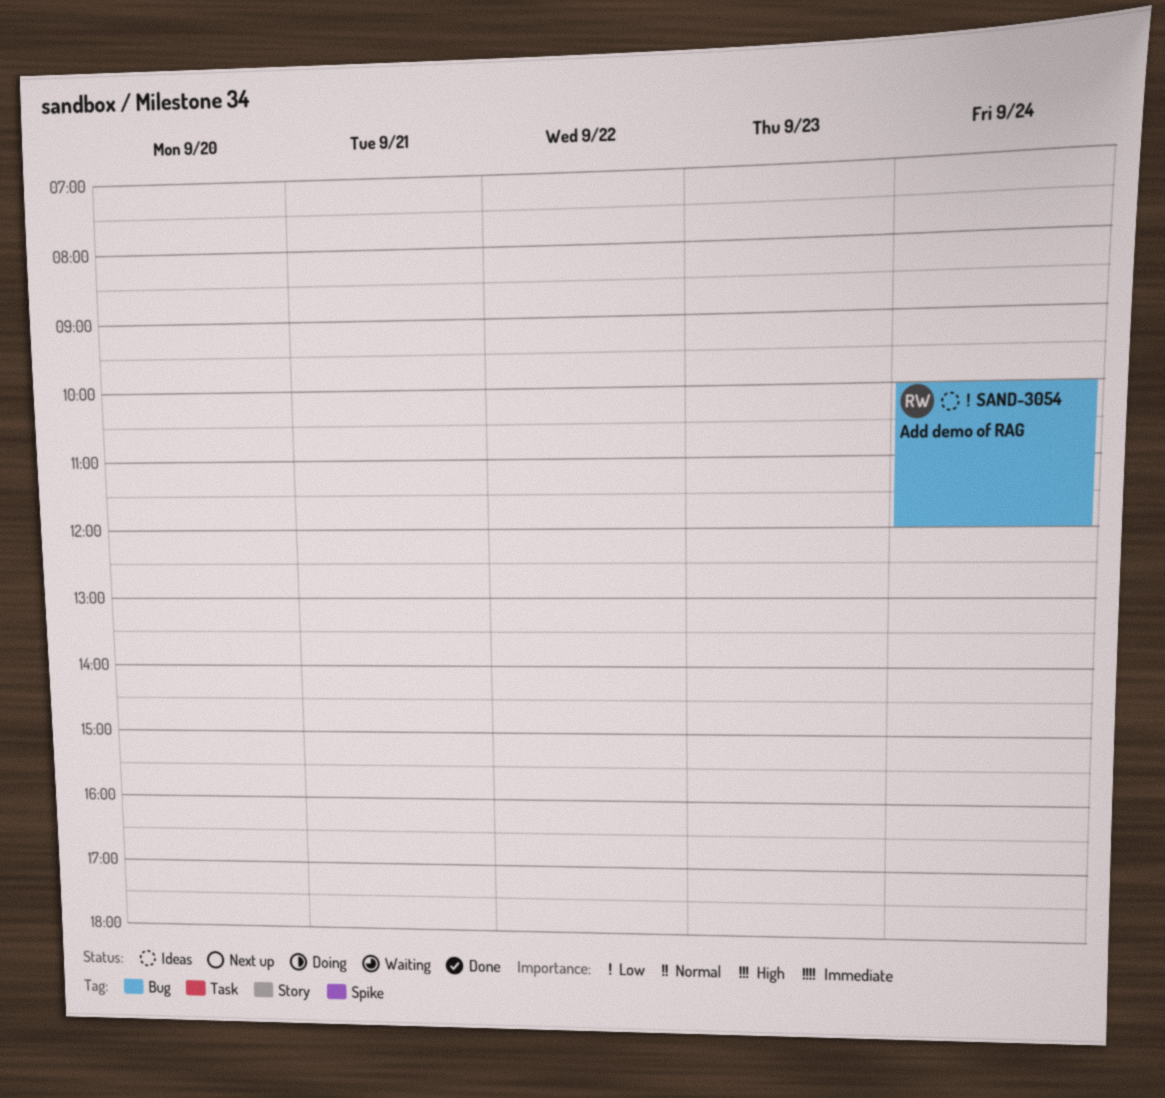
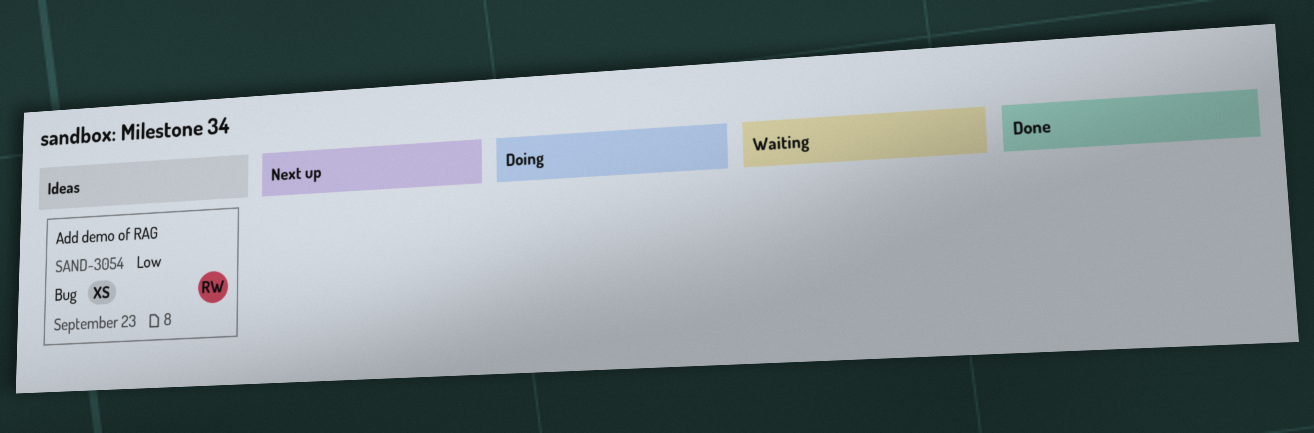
SAND-3054, day: Sep 24 -> Sep 23

